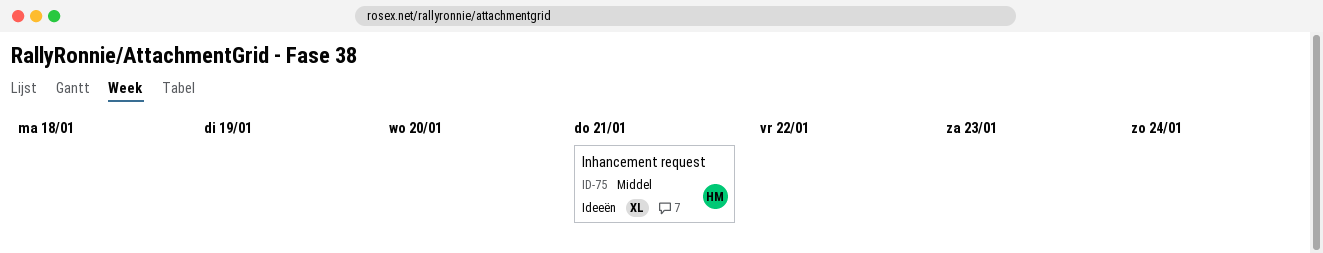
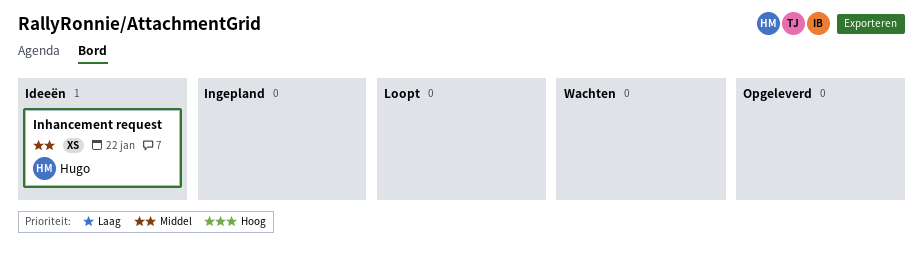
Inhancement request, estimate: XL -> XS
Inhancement request, due: Jan 21 -> Jan 22

